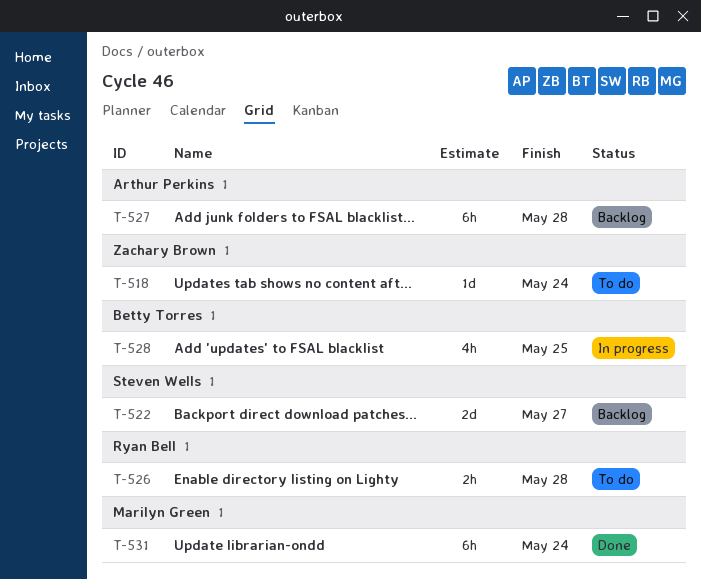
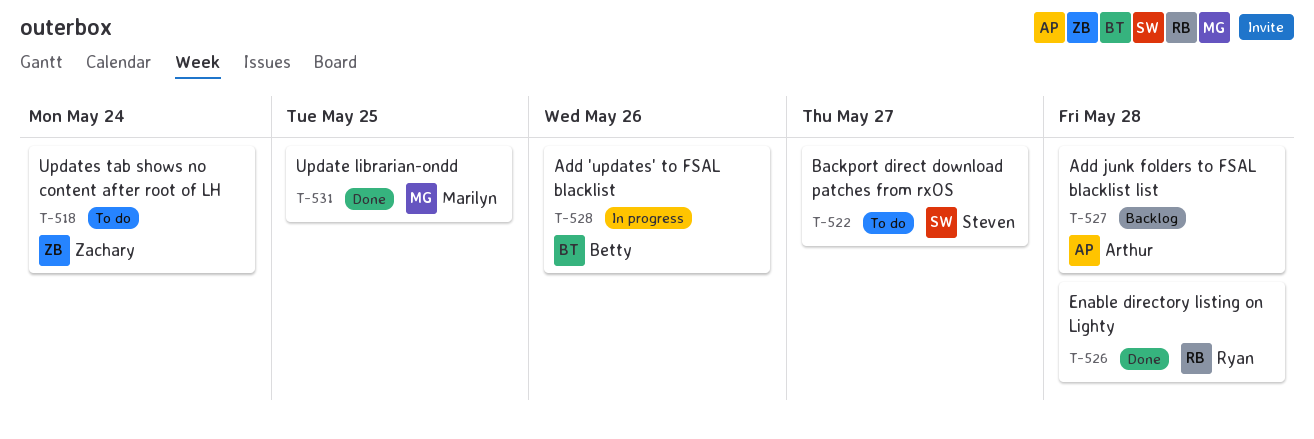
T-522, status: Backlog -> To do
T-526, status: To do -> Done
T-528, due: May 25 -> May 26
T-531, due: May 24 -> May 25

